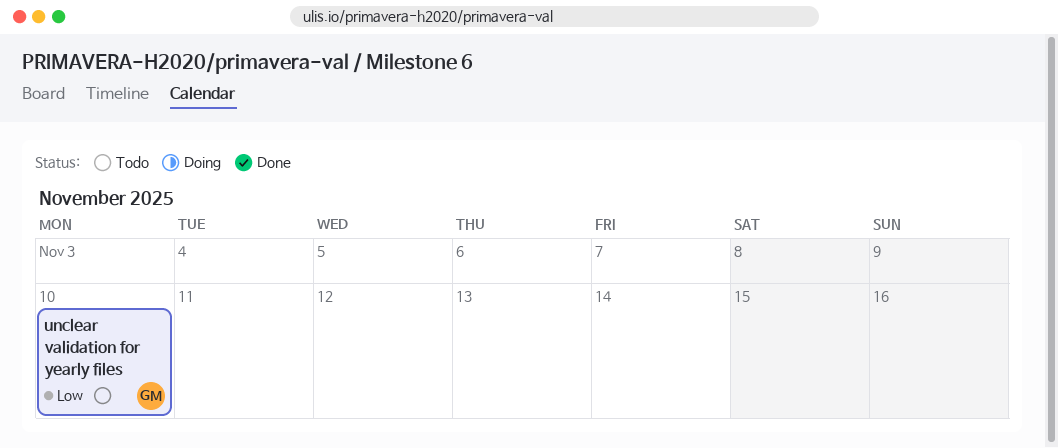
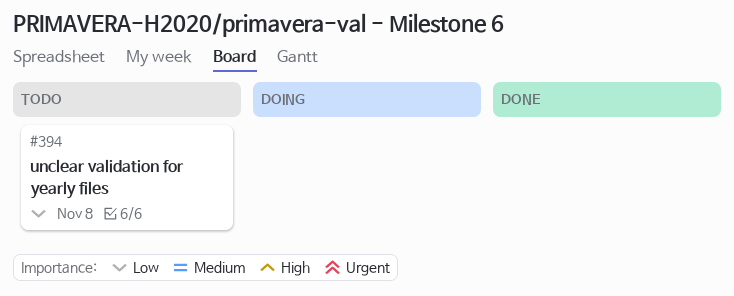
unclear validation for yearly files, due: Nov 10 -> Nov 8

